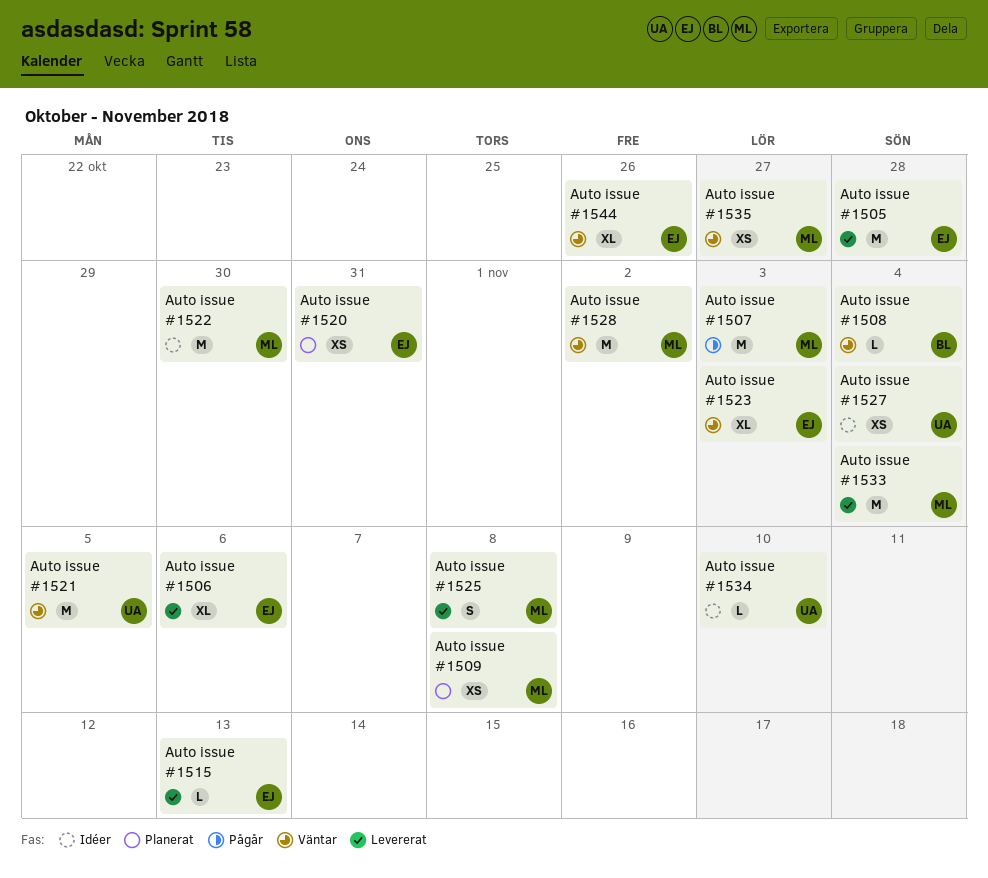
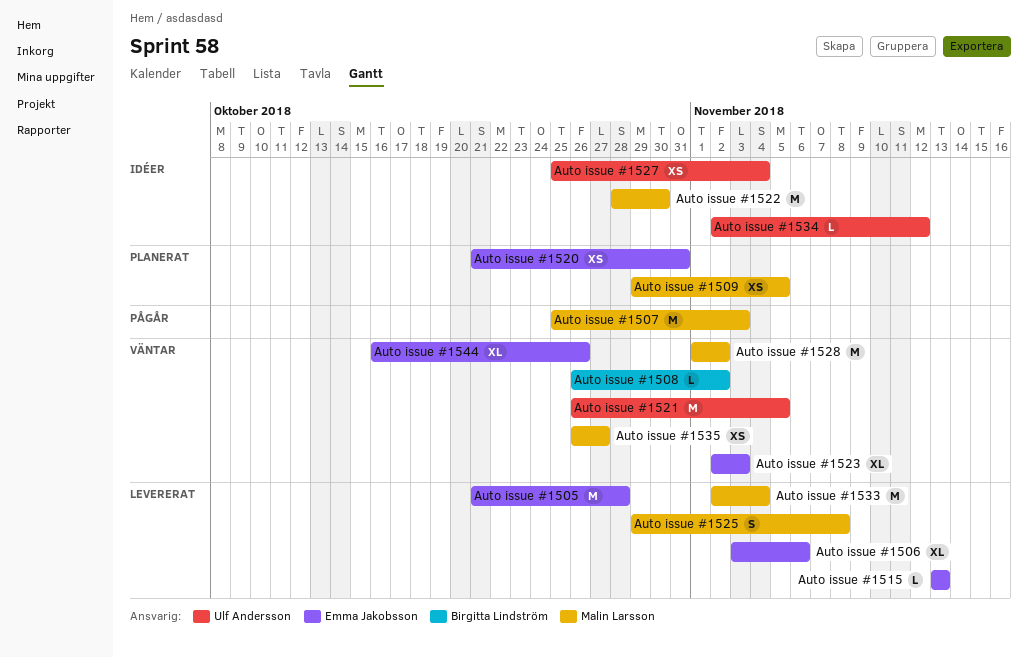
Auto issue #1508, due: Nov 4 -> Nov 2
Auto issue #1509, due: Nov 8 -> Nov 5
Auto issue #1534, due: Nov 10 -> Nov 12

